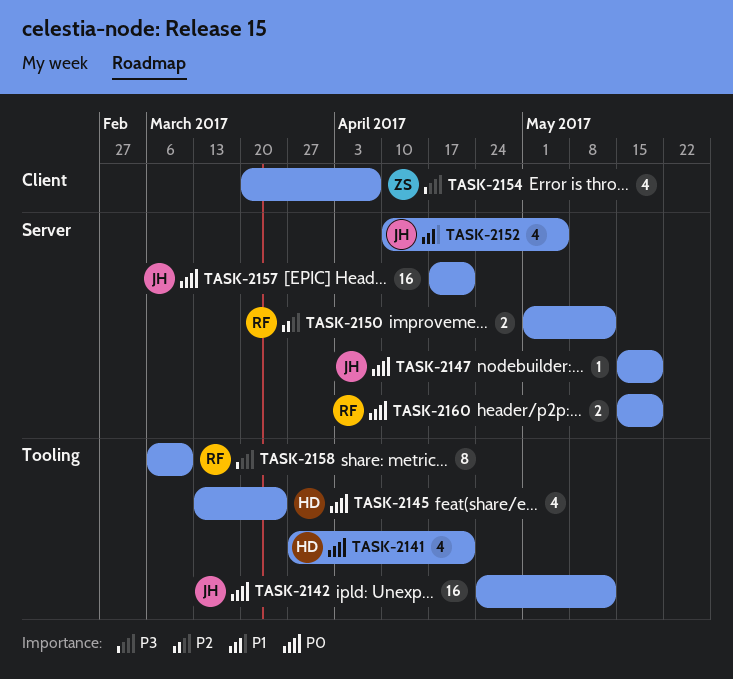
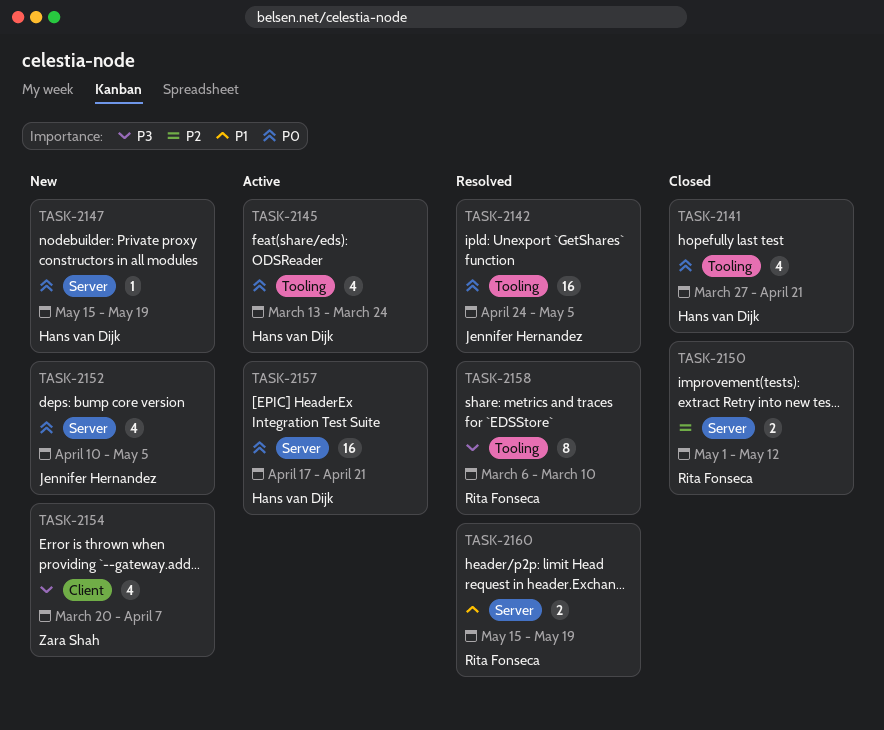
TASK-2142, due: May 12 -> May 5
TASK-2147, owner: Jennifer Hernandez -> Hans van Dijk
TASK-2152, priority: P1 -> P0
TASK-2157, owner: Jennifer Hernandez -> Hans van Dijk
TASK-2160, priority: P0 -> P1

